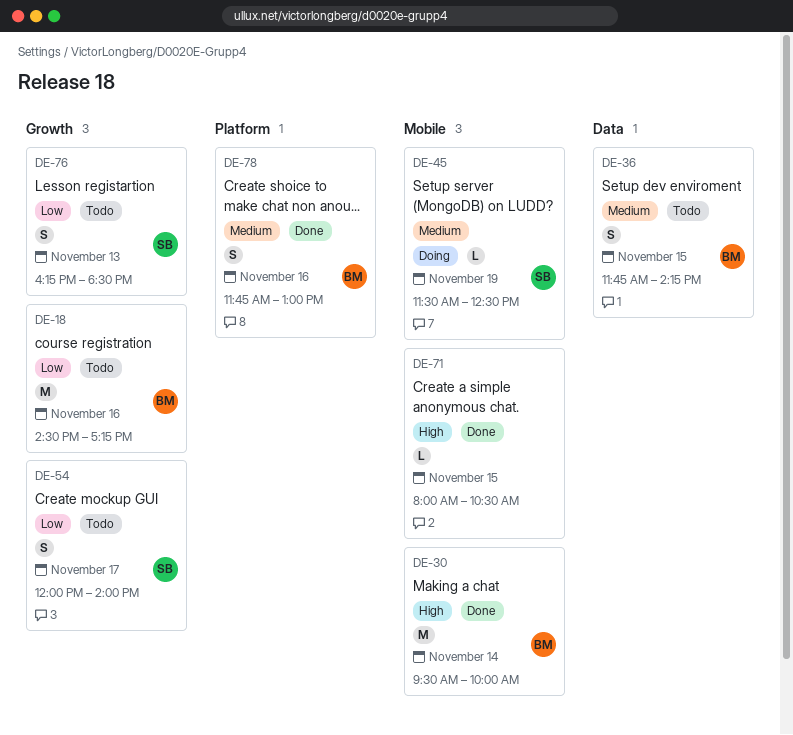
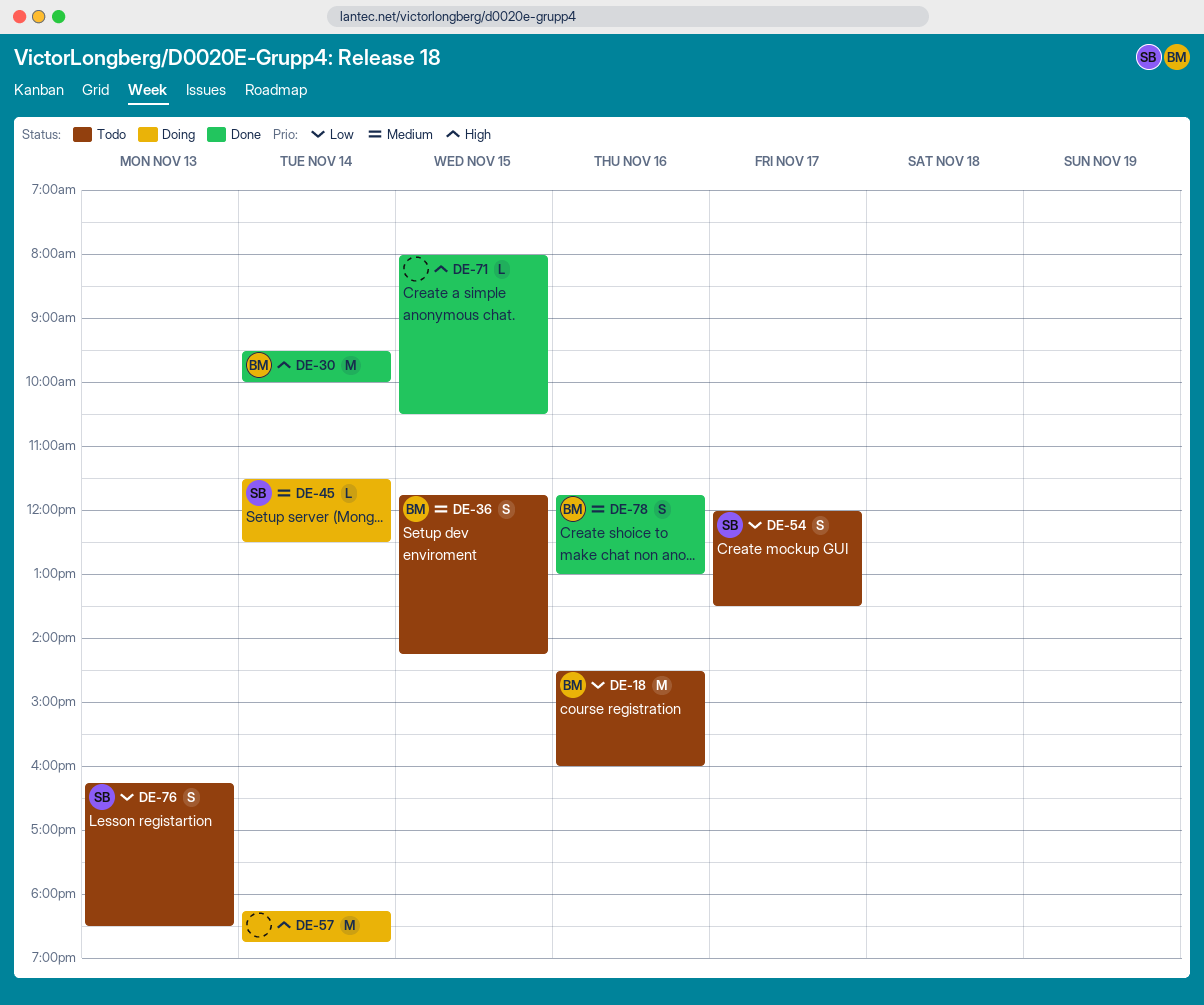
DE-18, ends: 17:15 -> 16:00
DE-45, day: Nov 19 -> Nov 14
DE-54, ends: 14:00 -> 13:30
DE-57: none -> present

